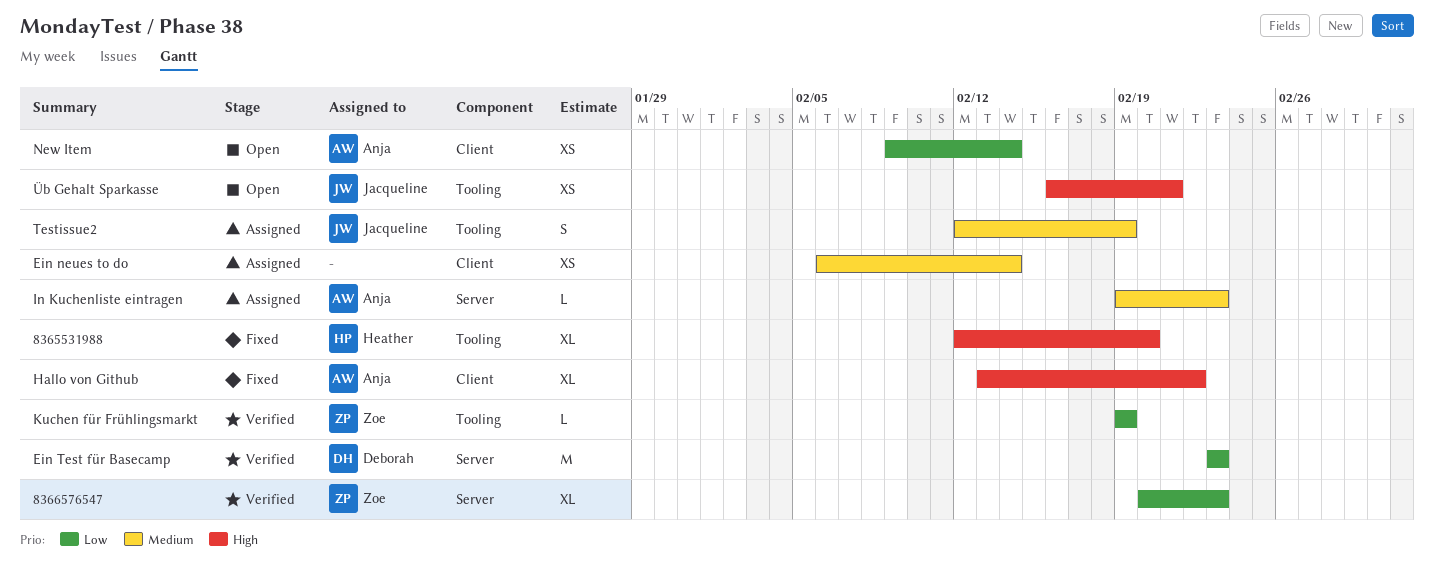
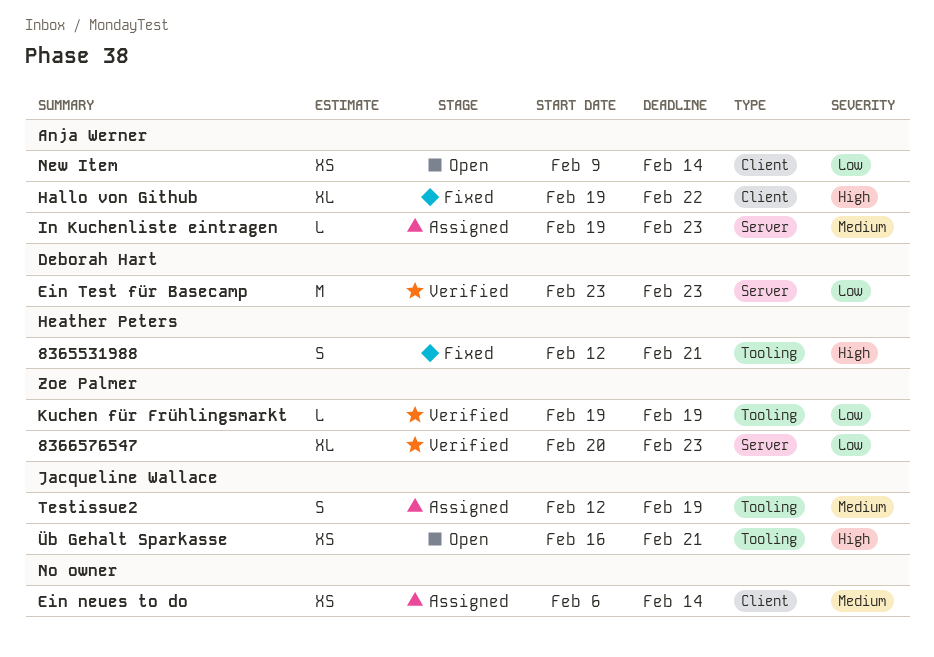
8365531988, estimate: XL -> S
8365531988, due: Feb 20 -> Feb 21
Hallo von Github, start: Feb 13 -> Feb 19

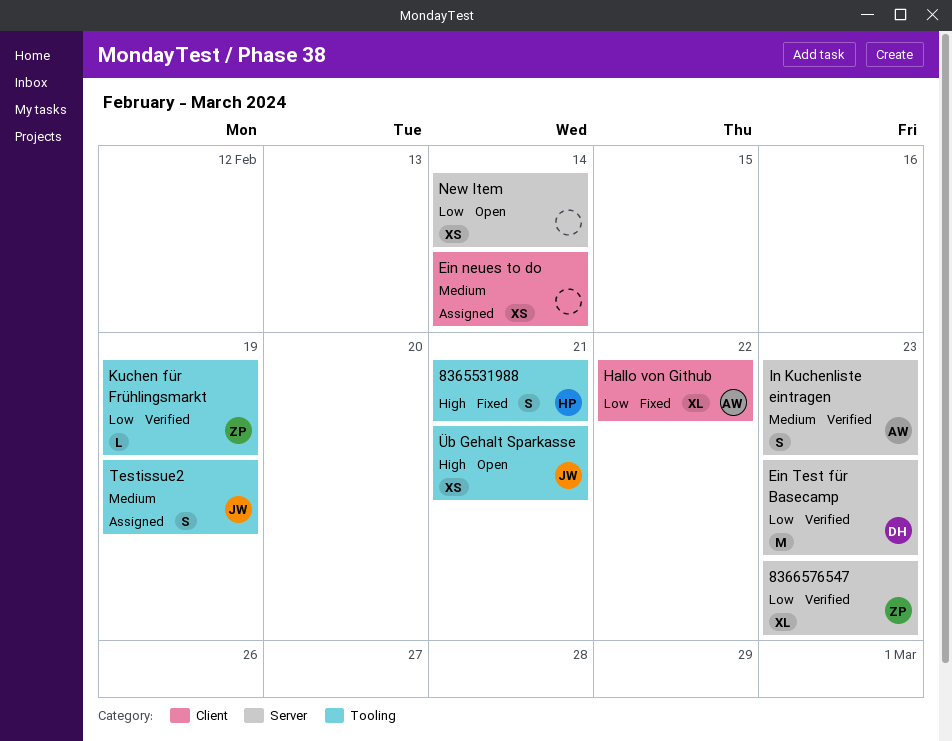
Hallo von Github, priority: High -> Low
In Kuchenliste eintragen, status: Assigned -> Verified
In Kuchenliste eintragen, estimate: L -> S
New Item, owner: Anja Werner -> none
New Item, label: Client -> Server

